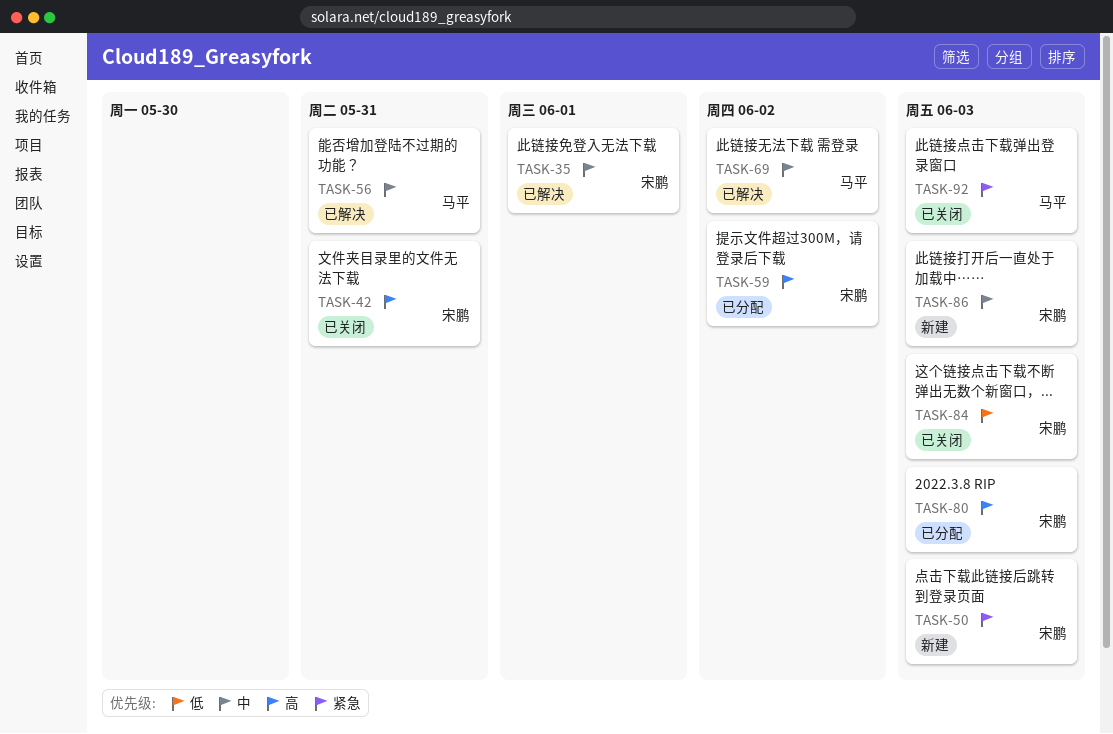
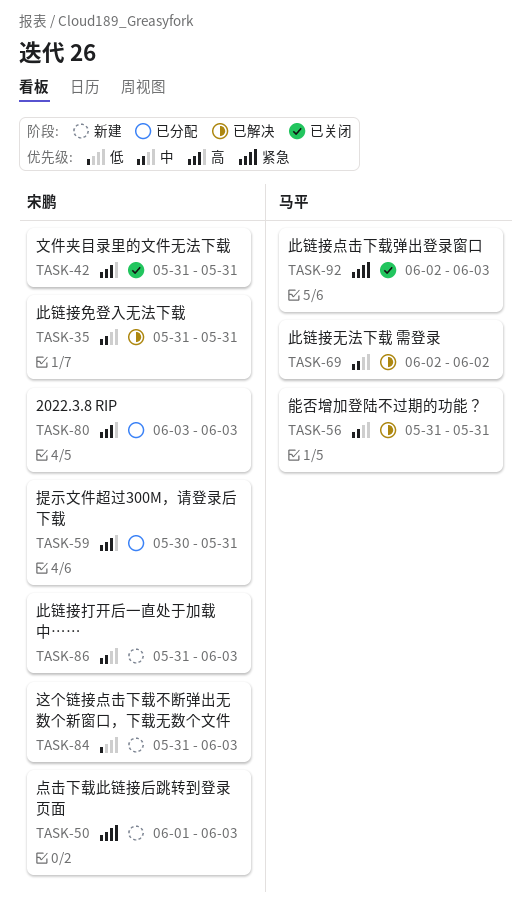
TASK-35, due: Jun 1 -> May 31
TASK-59, due: Jun 2 -> May 31
TASK-84, status: 已关闭 -> 新建

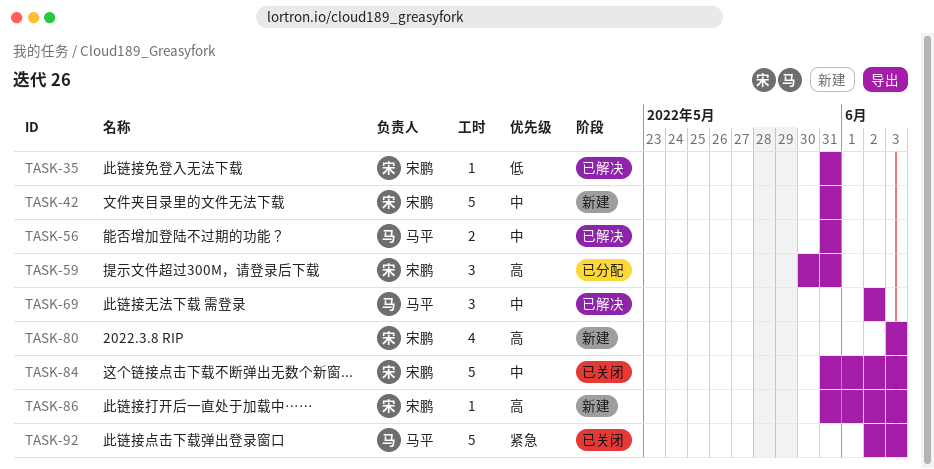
TASK-35, priority: 中 -> 低
TASK-42, status: 已关闭 -> 新建
TASK-42, priority: 高 -> 中
TASK-50: present -> none
TASK-80, status: 已分配 -> 新建
TASK-84, status: 新建 -> 已关闭
TASK-84, priority: 低 -> 中
TASK-86, priority: 中 -> 高

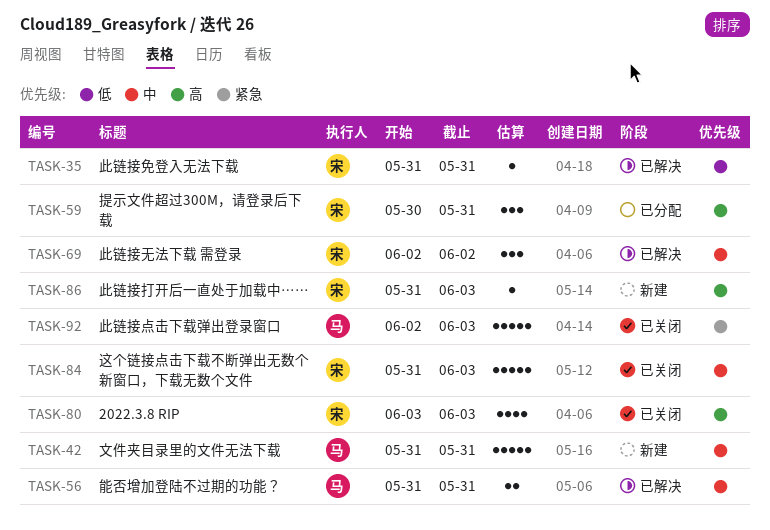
TASK-42, owner: 宋鹏 -> 马平
TASK-69, owner: 马平 -> 宋鹏
TASK-80, status: 新建 -> 已关闭

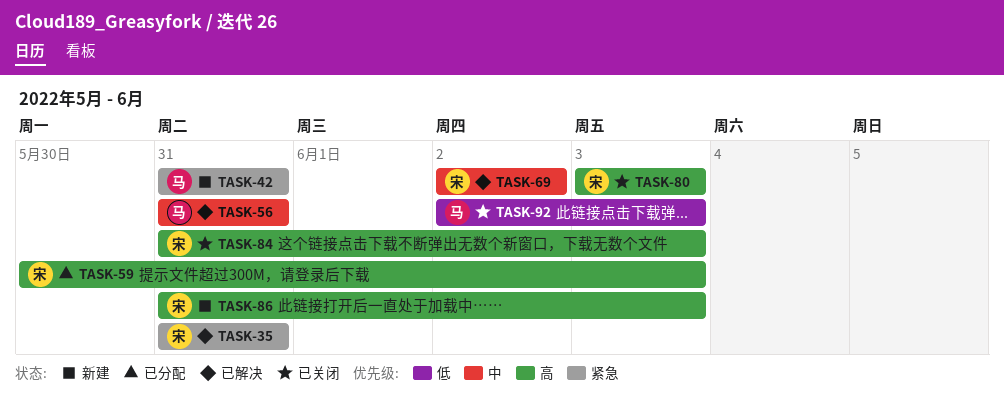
TASK-35, priority: 低 -> 紧急
TASK-42, priority: 中 -> 紧急
TASK-59, due: May 31 -> Jun 3
TASK-84, priority: 中 -> 高
TASK-92, priority: 紧急 -> 低

